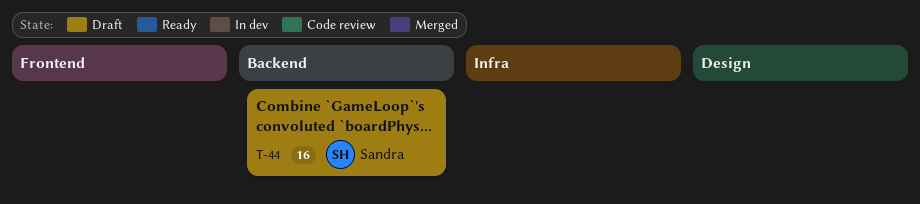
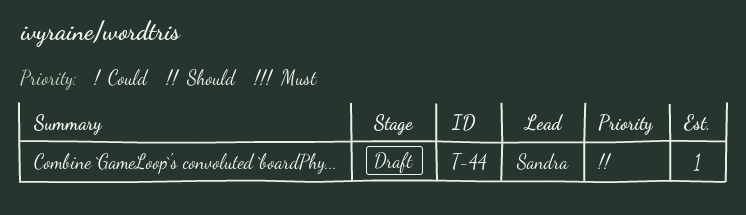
T-44, estimate: 16 -> 1

